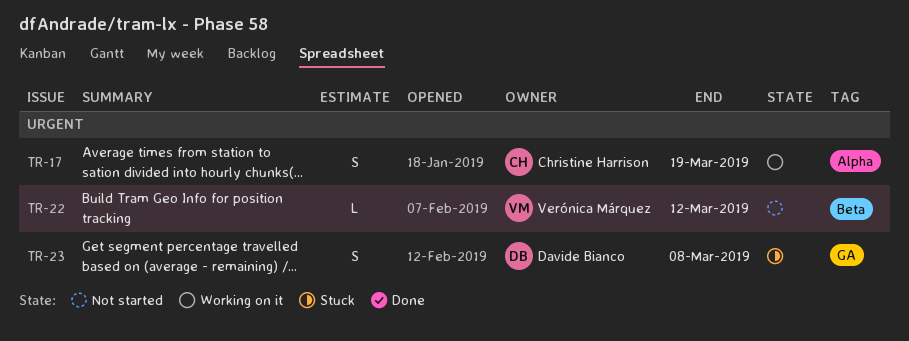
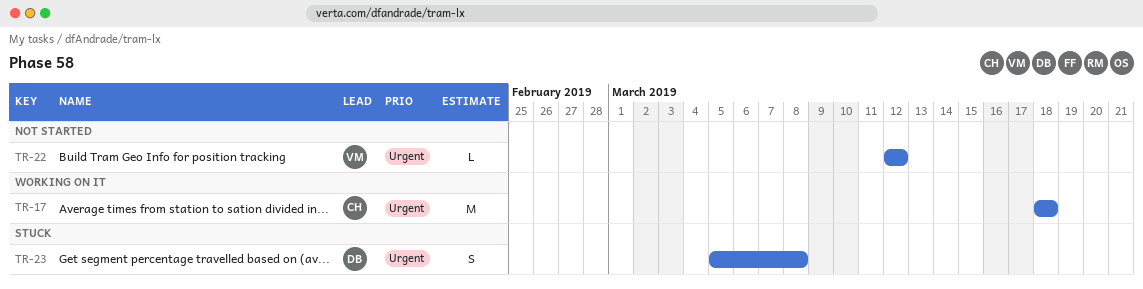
TR-17, estimate: S -> M
TR-17, due: Mar 19 -> Mar 18

